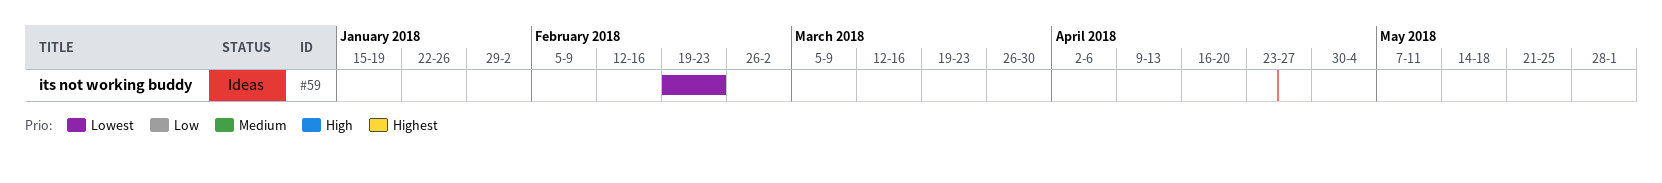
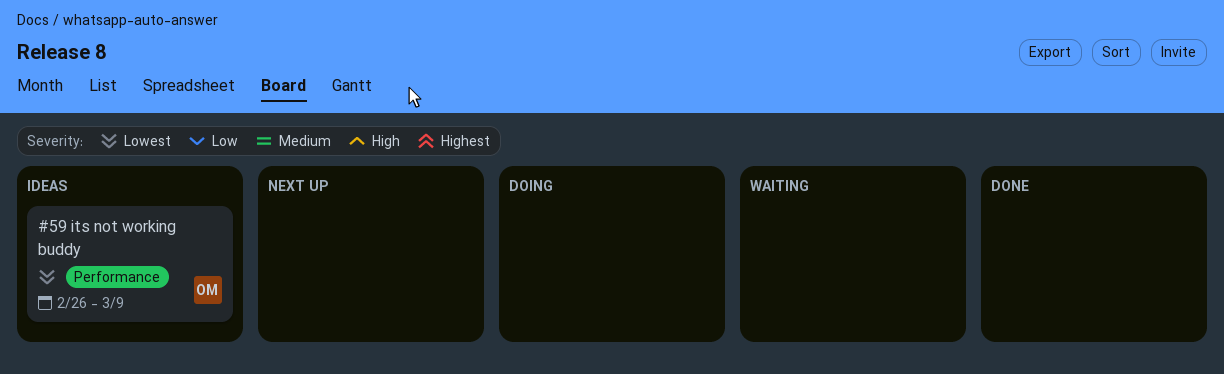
#59, start: Feb 19 -> Feb 26
#59, due: Feb 23 -> Mar 9

